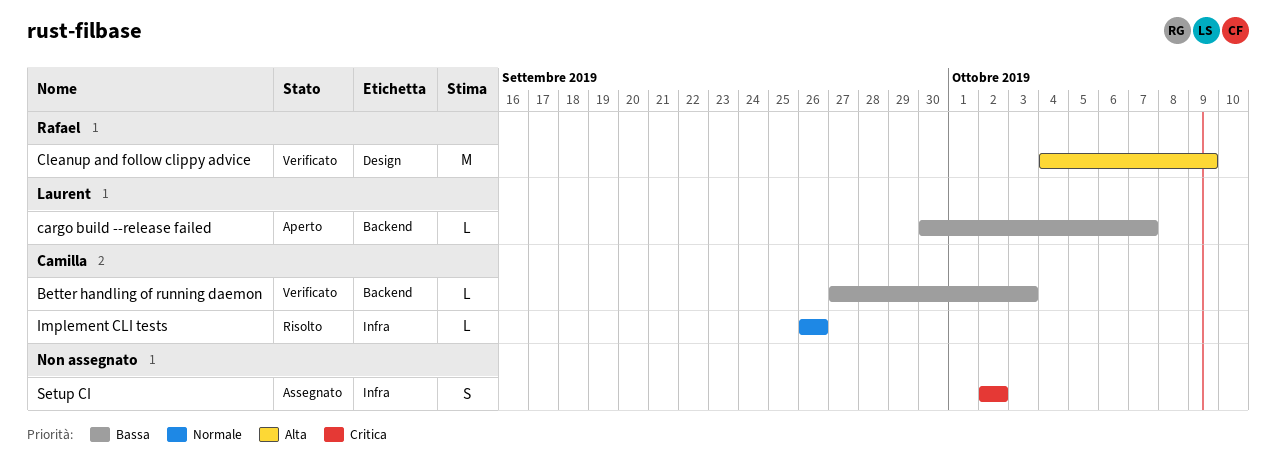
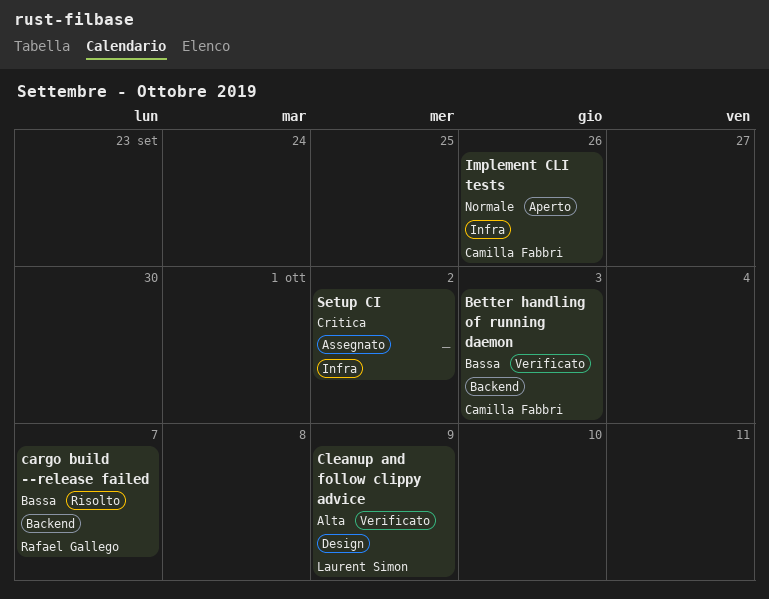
cargo build --release failed, status: Aperto -> Risolto
cargo build --release failed, owner: Laurent Simon -> Rafael Gallego
Cleanup and follow clippy advice, owner: Rafael Gallego -> Laurent Simon
Implement CLI tests, status: Risolto -> Aperto

